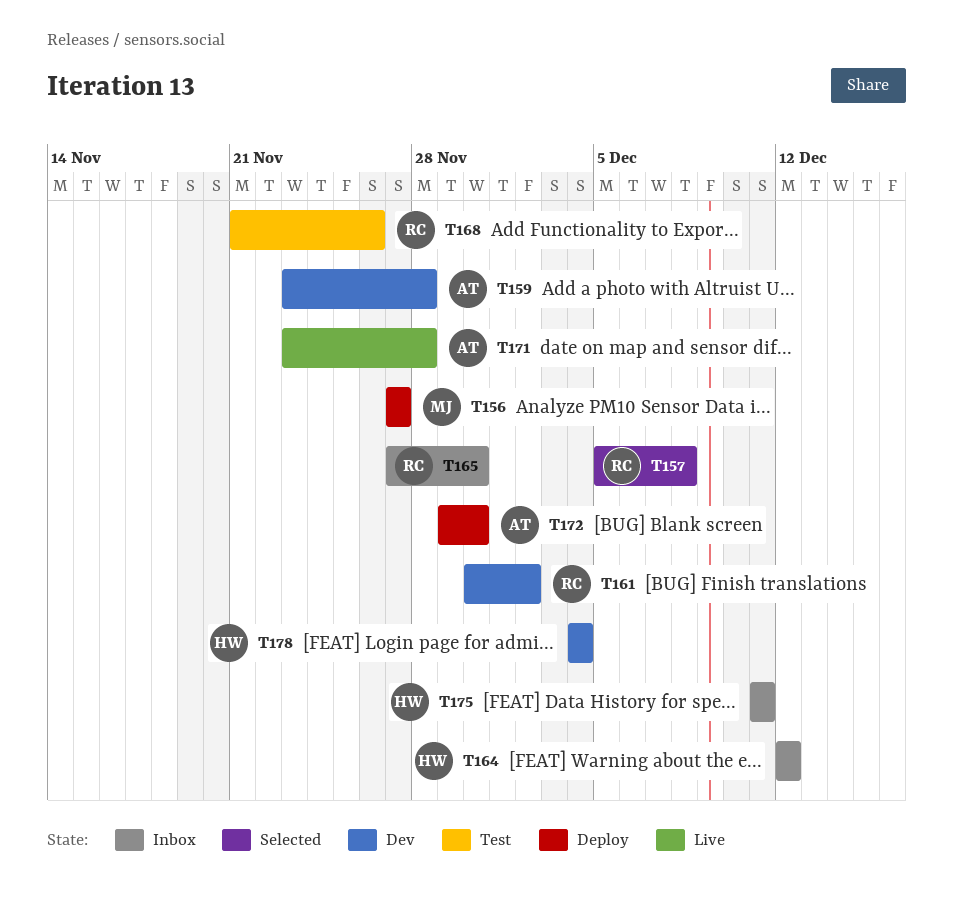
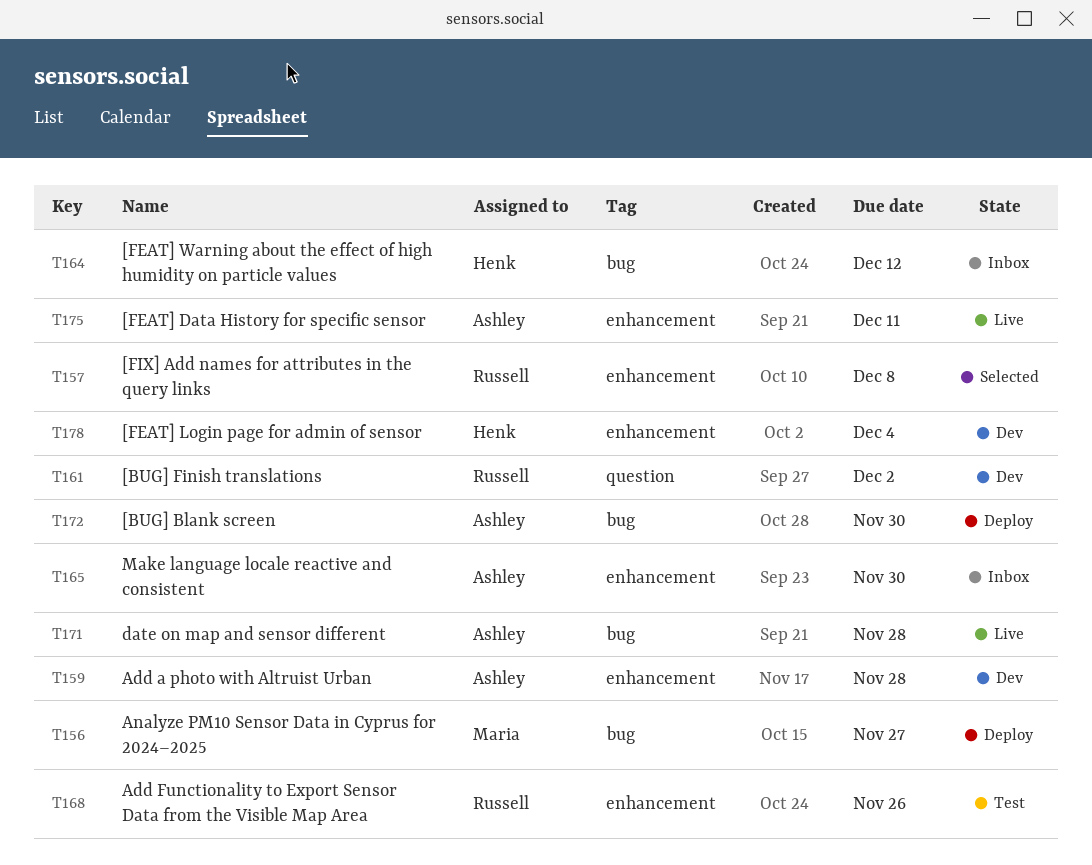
T165, owner: Russell -> Ashley
T175, status: Inbox -> Live
T175, owner: Henk -> Ashley

